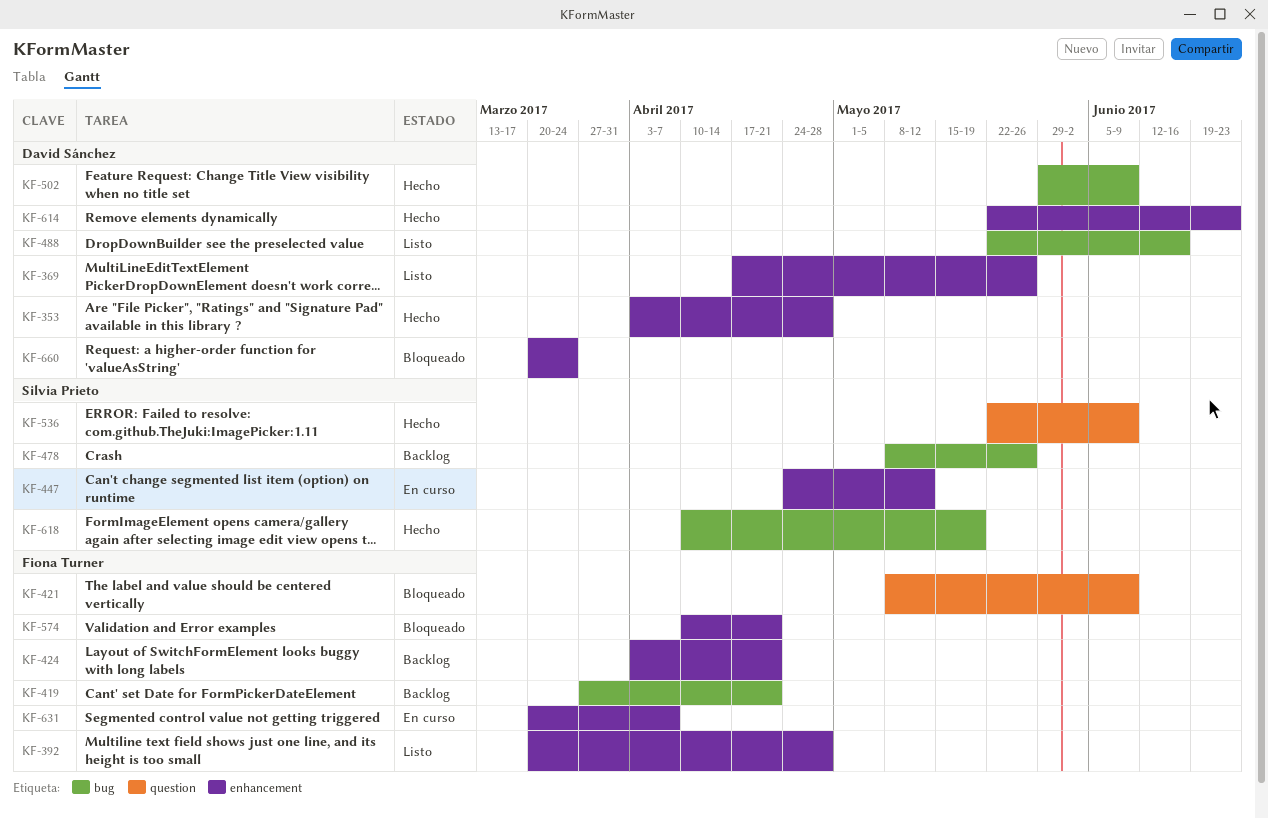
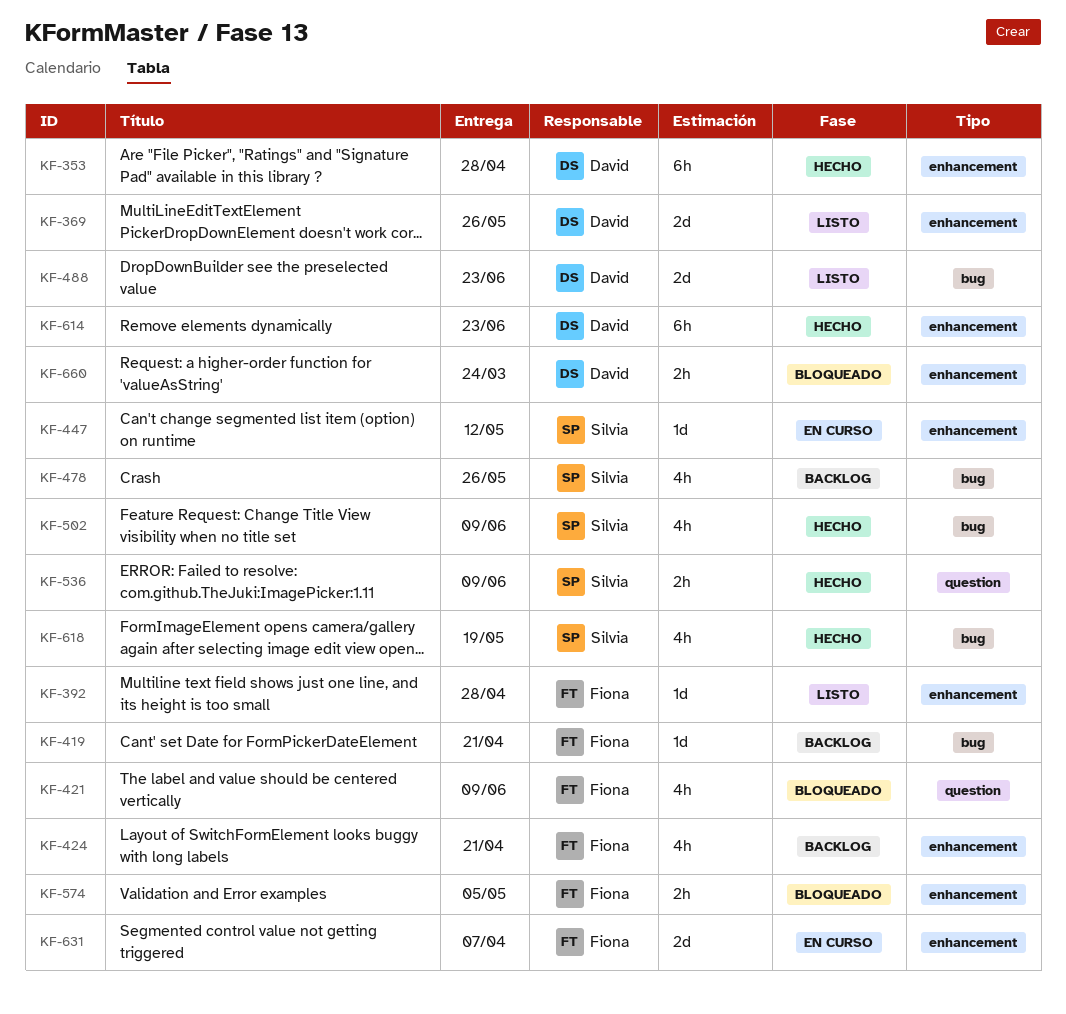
KF-488, due: Jun 16 -> Jun 23
KF-502, owner: David Sánchez -> Silvia Prieto
KF-574, due: Apr 21 -> May 5

